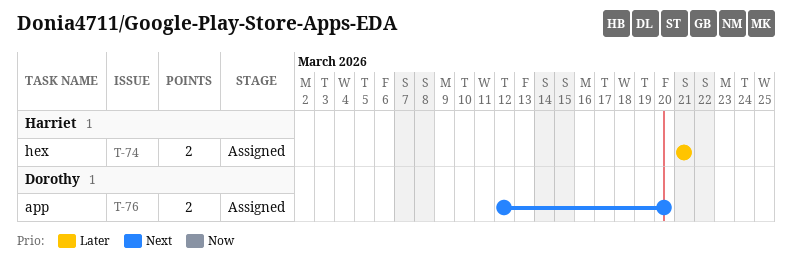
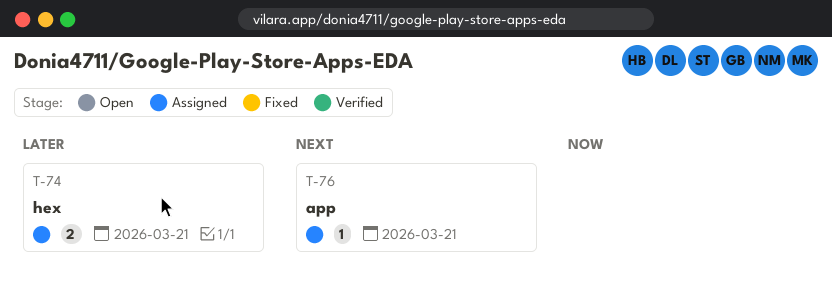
T-76, estimate: 2 -> 1
T-76, due: Mar 20 -> Mar 21

